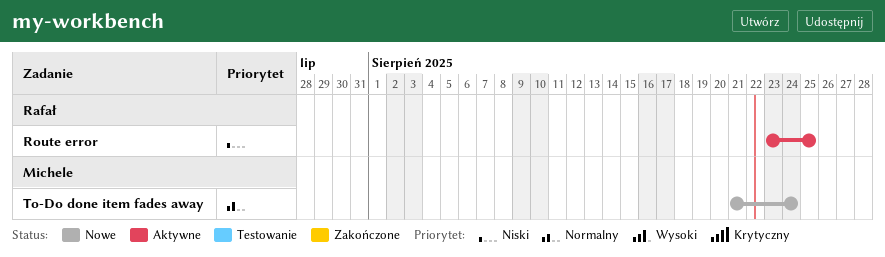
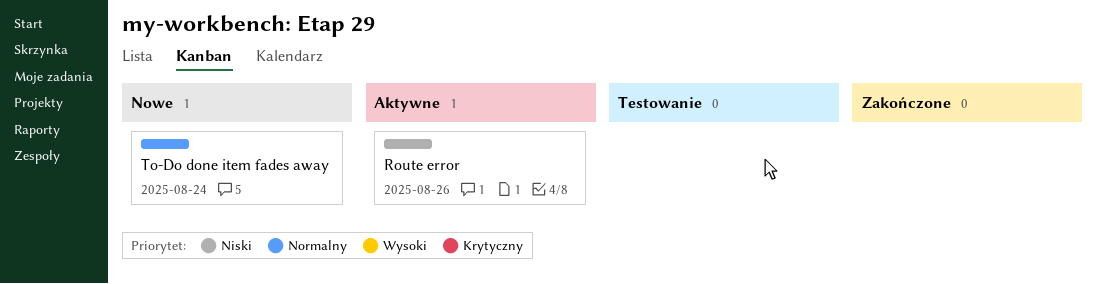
Route error, due: Aug 25 -> Aug 26

